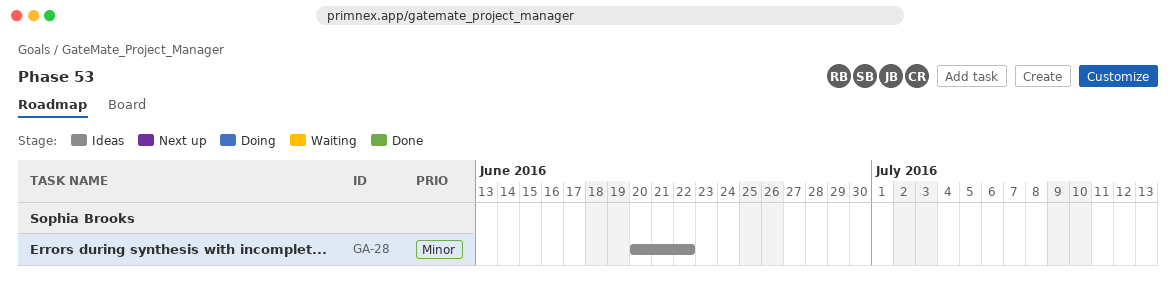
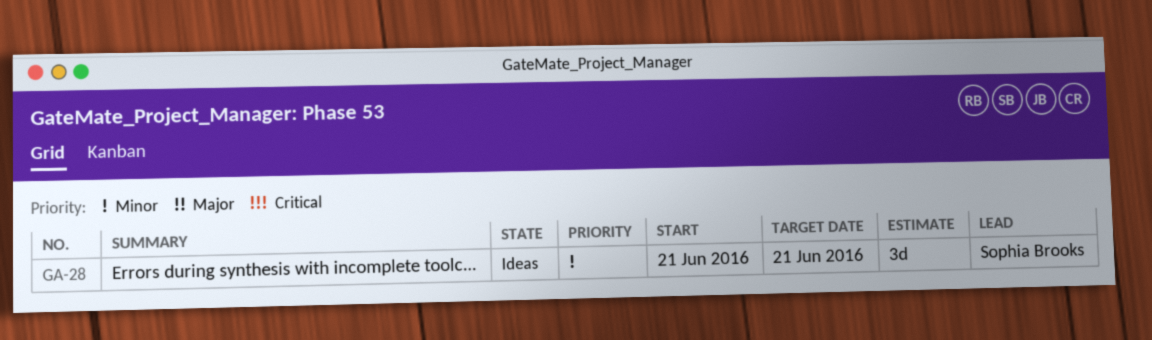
GA-28, start: Jun 20 -> Jun 21
GA-28, due: Jun 22 -> Jun 21

